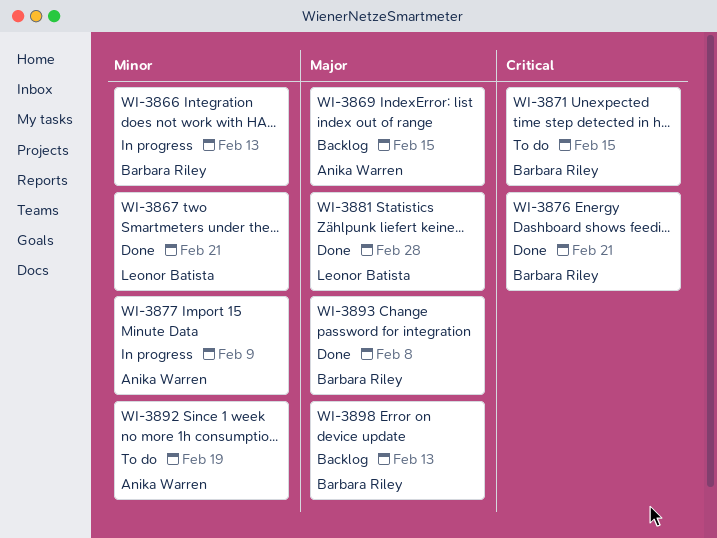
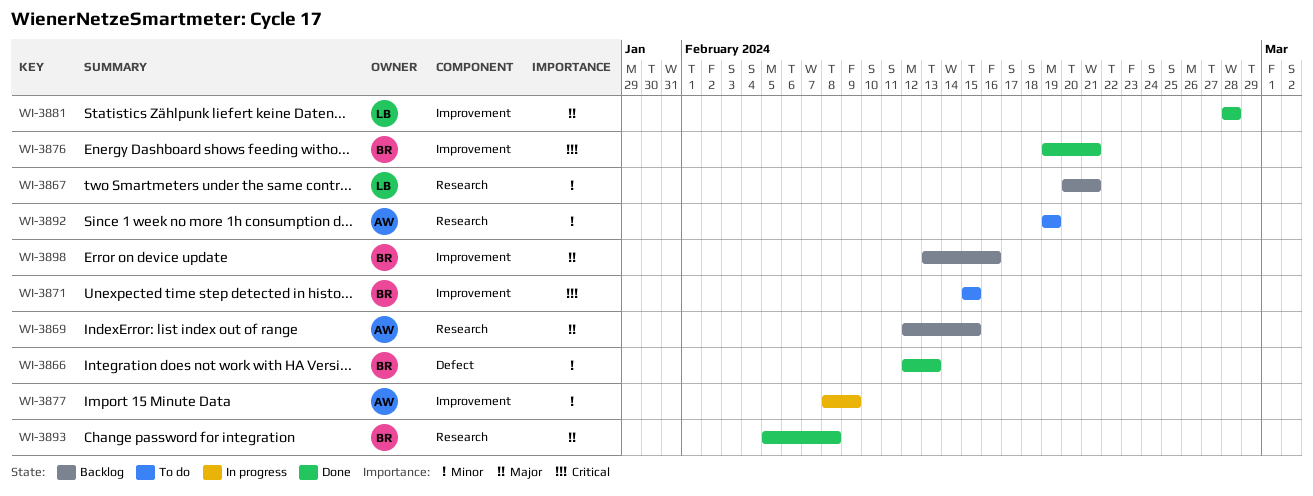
WI-3866, status: In progress -> Done
WI-3867, status: Done -> Backlog
WI-3898, due: Feb 13 -> Feb 16

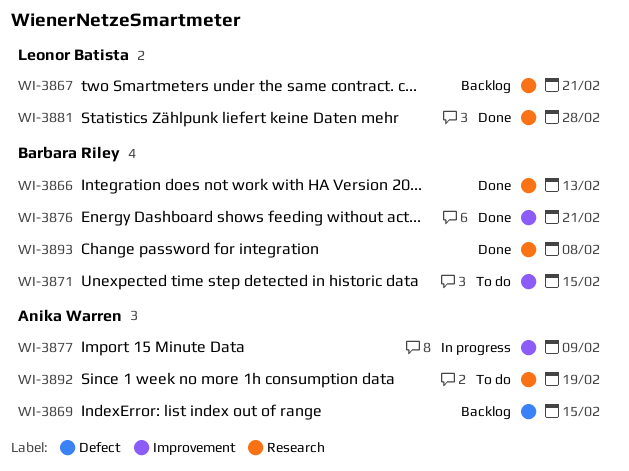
WI-3866, label: Defect -> Research
WI-3869, label: Research -> Defect
WI-3881, label: Improvement -> Research
WI-3898: present -> none

